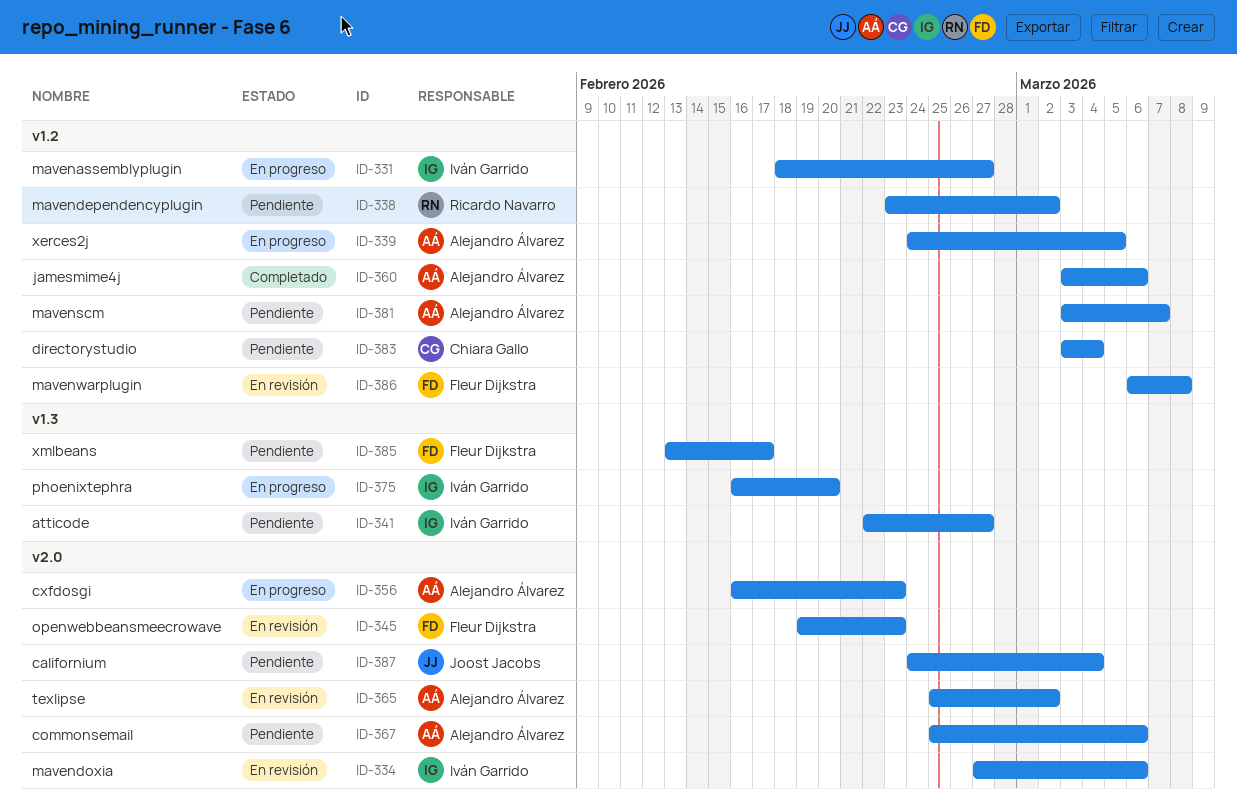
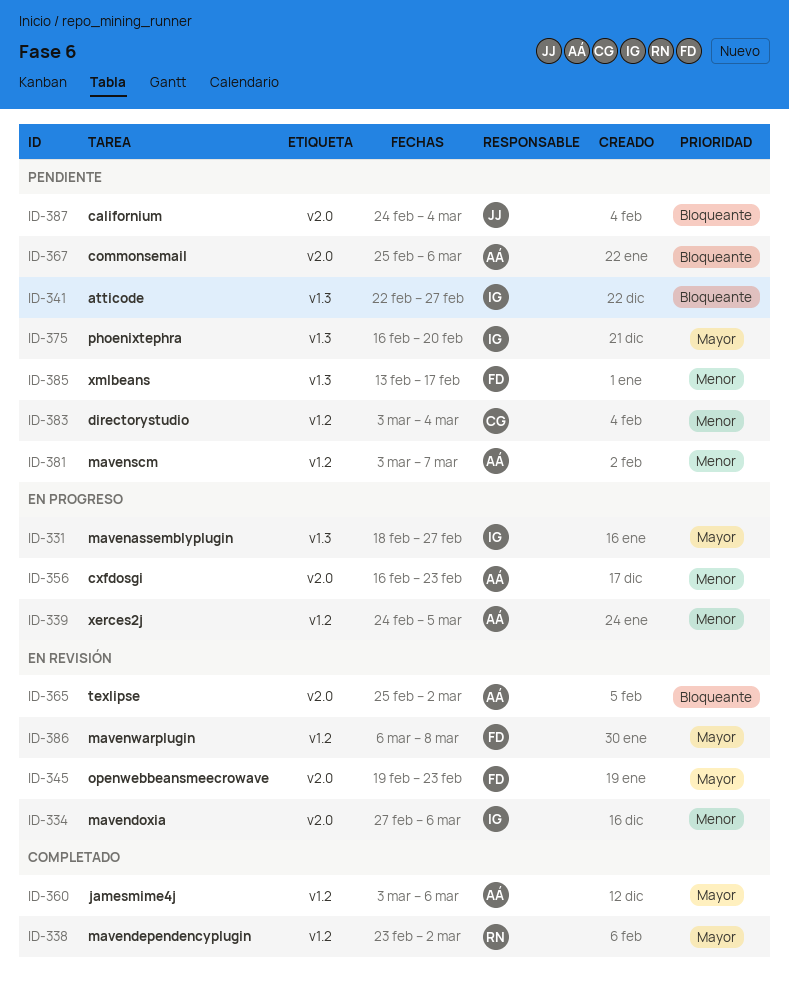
ID-331, label: v1.2 -> v1.3
ID-338, status: Pendiente -> Completado
ID-375, status: En progreso -> Pendiente

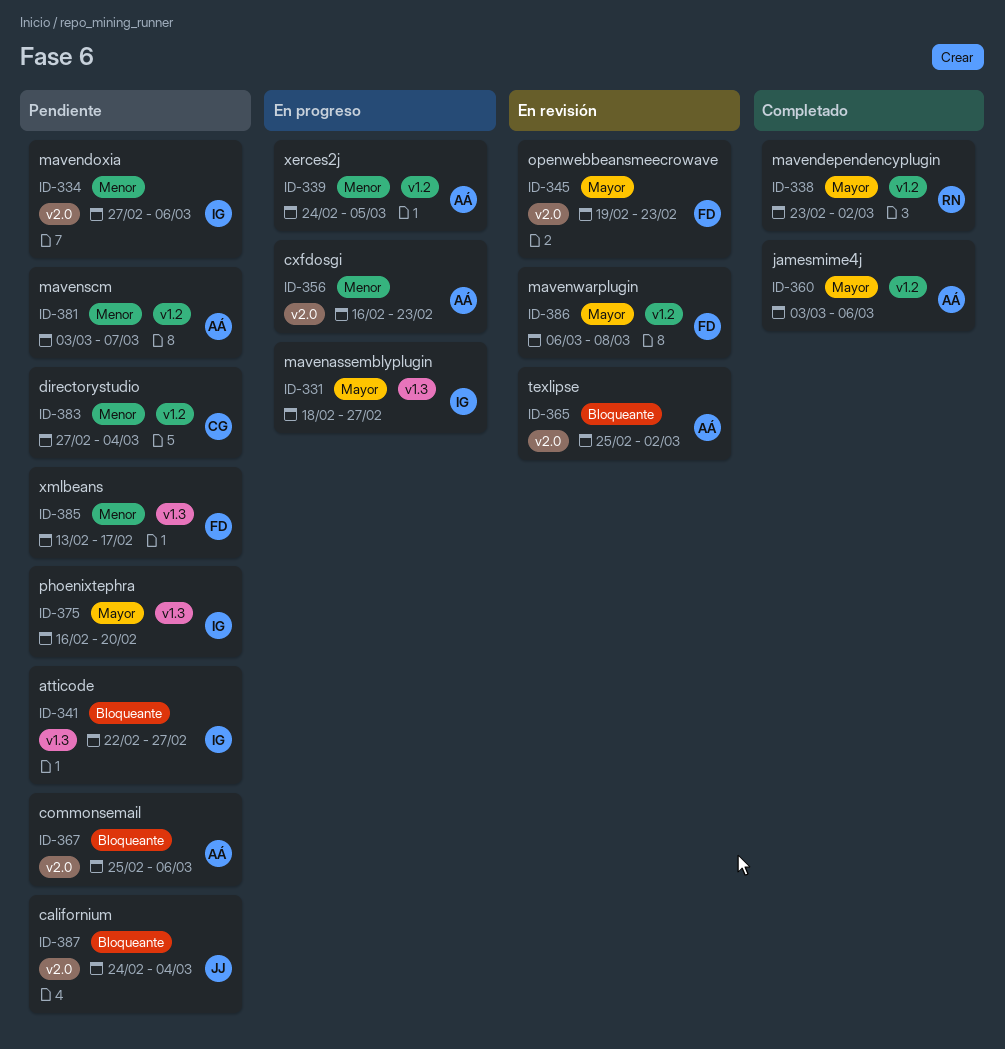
ID-334, status: En revisión -> Pendiente
ID-383, start: Mar 3 -> Feb 27

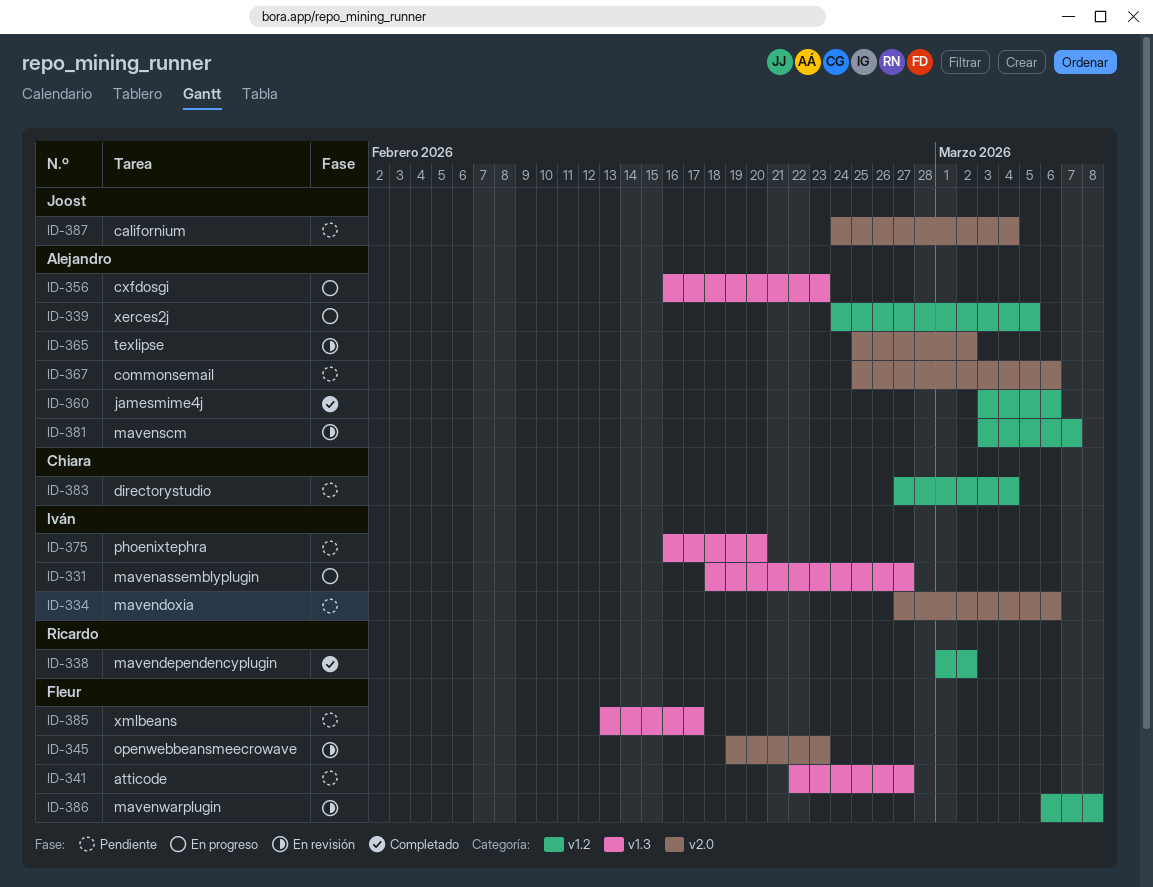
ID-338, start: Feb 23 -> Mar 1
ID-341, owner: Iván -> Fleur
ID-356, label: v2.0 -> v1.3
ID-381, status: Pendiente -> En revisión

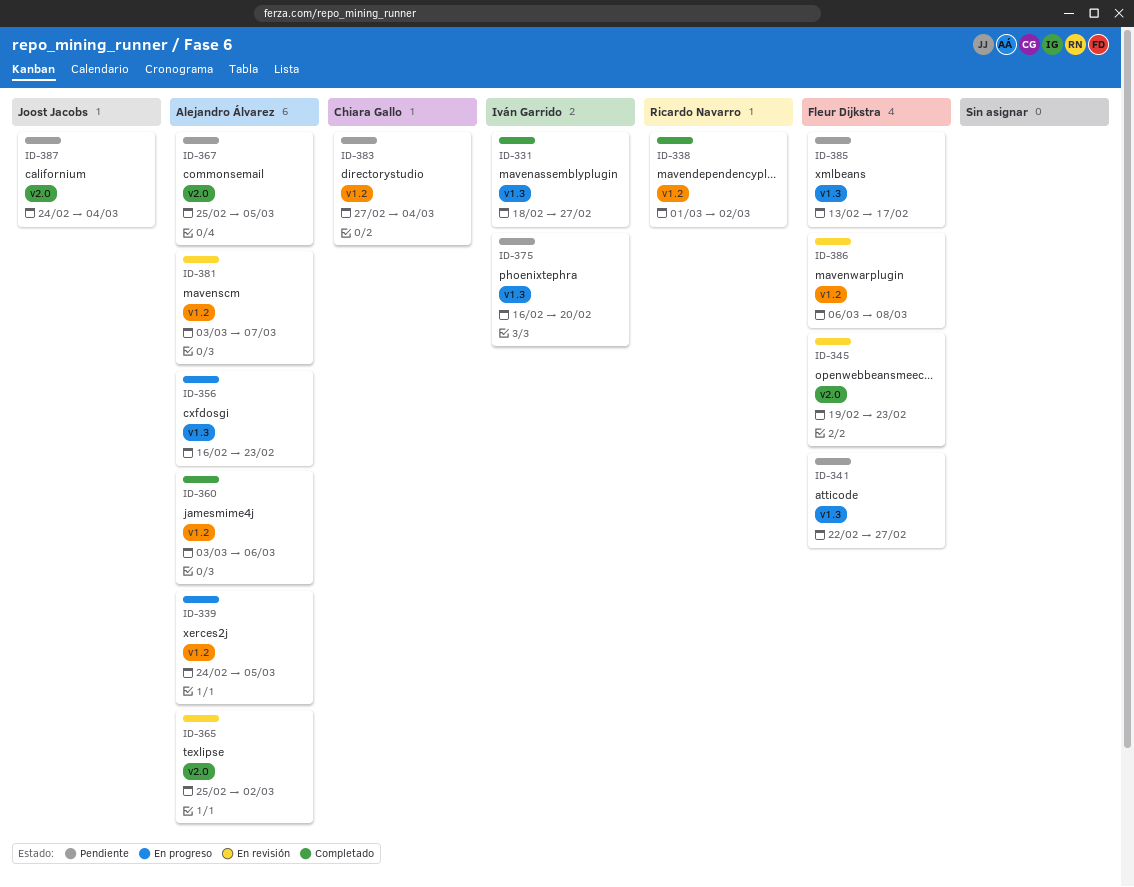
ID-331, status: En progreso -> Completado
ID-334: present -> none
ID-367, due: Mar 6 -> Mar 5

